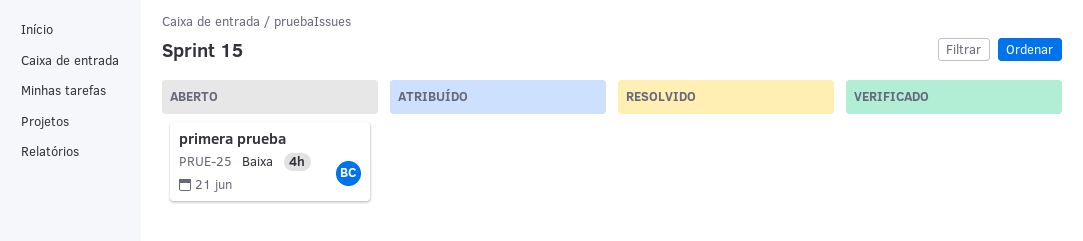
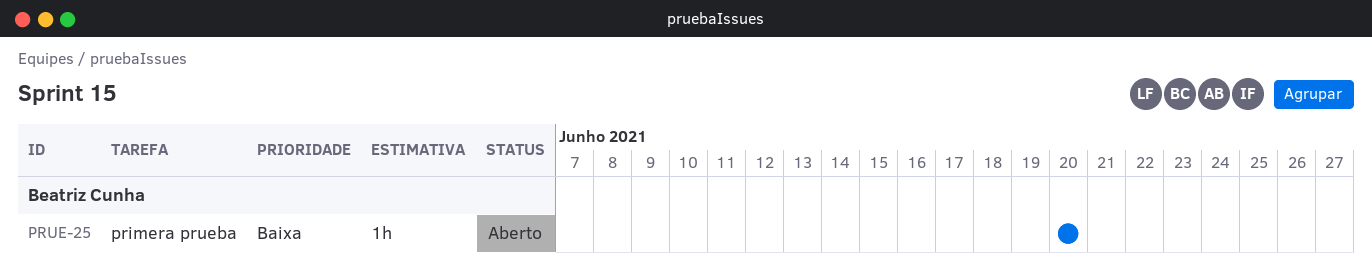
PRUE-25, estimate: 4h -> 1h
PRUE-25, due: Jun 21 -> Jun 20

